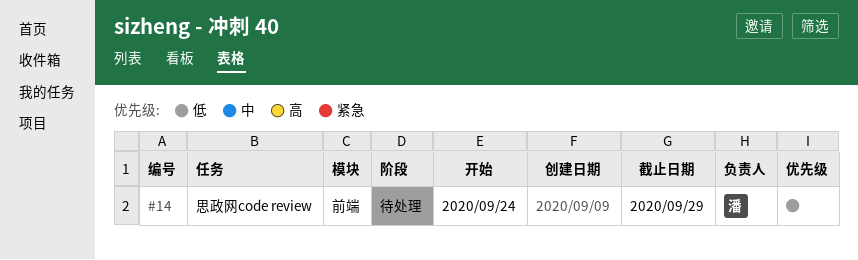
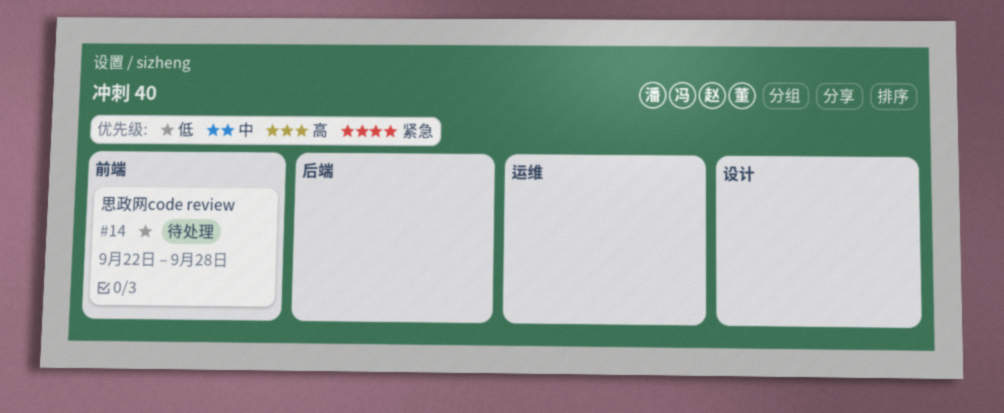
#14, start: Sep 24 -> Sep 22
#14, due: Sep 29 -> Sep 28

